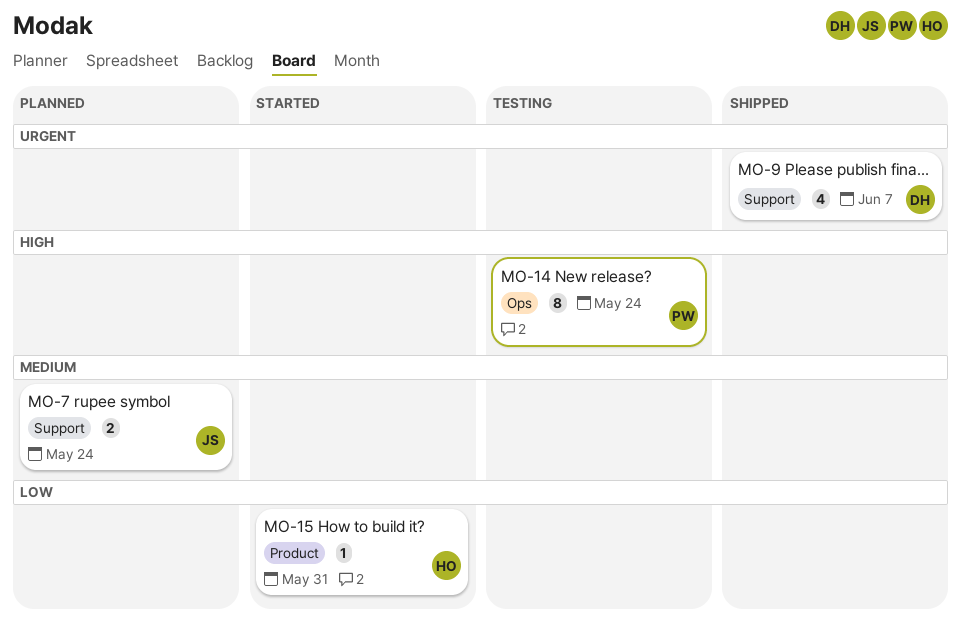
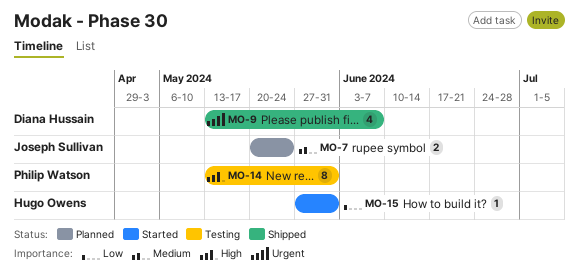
MO-14, due: May 24 -> May 31

